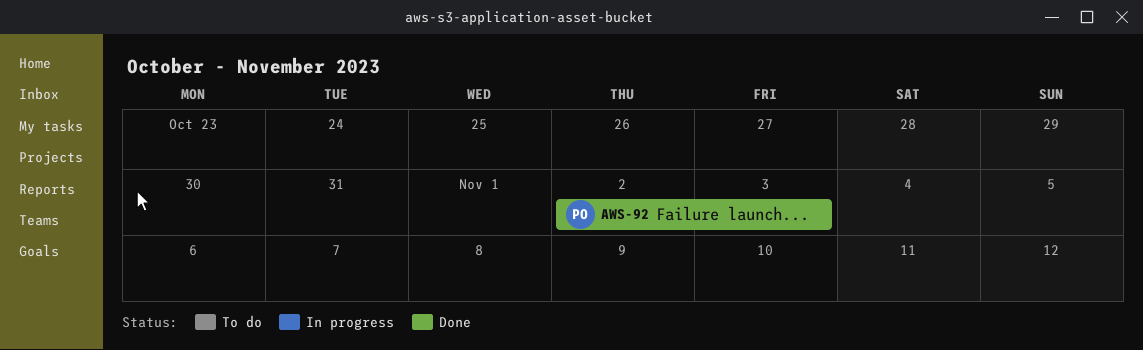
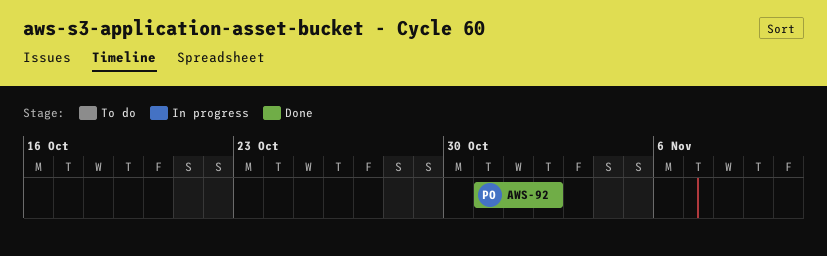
AWS-92, start: Nov 2 -> Oct 31
AWS-92, due: Nov 3 -> Nov 2

